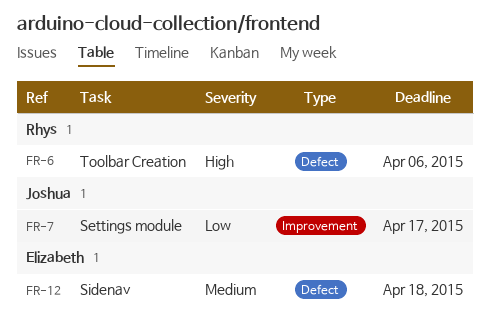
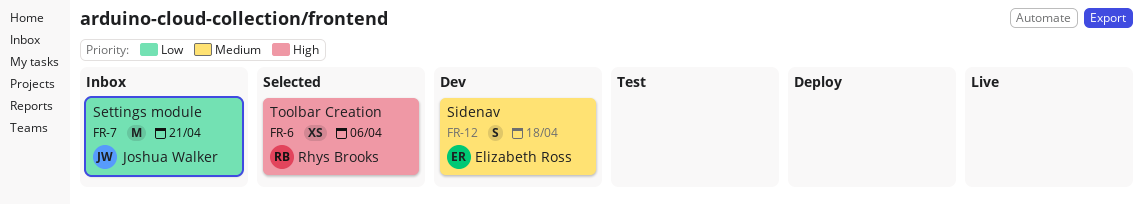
FR-7, due: Apr 17 -> Apr 21

